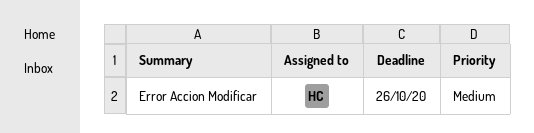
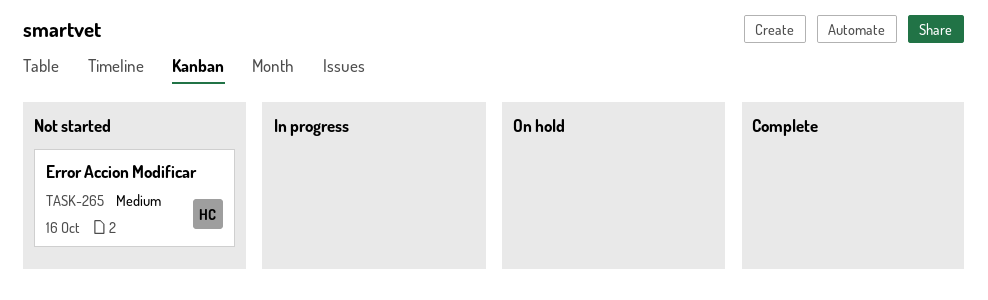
Error Accion Modificar, due: Oct 26 -> Oct 16

